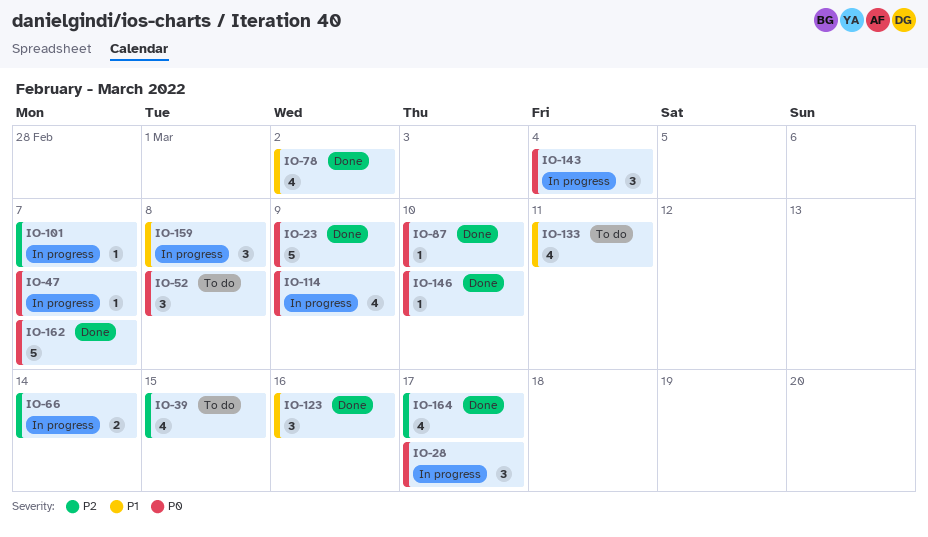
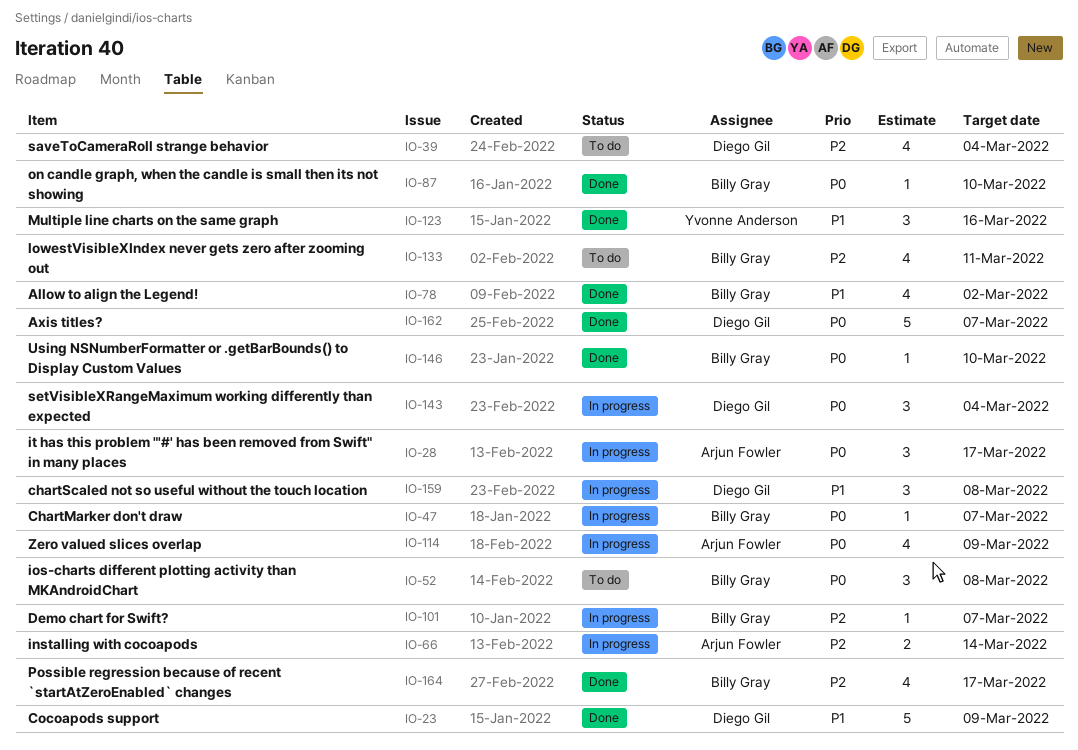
IO-23, priority: P0 -> P1
IO-39, due: Mar 15 -> Mar 4
IO-133, priority: P1 -> P2

